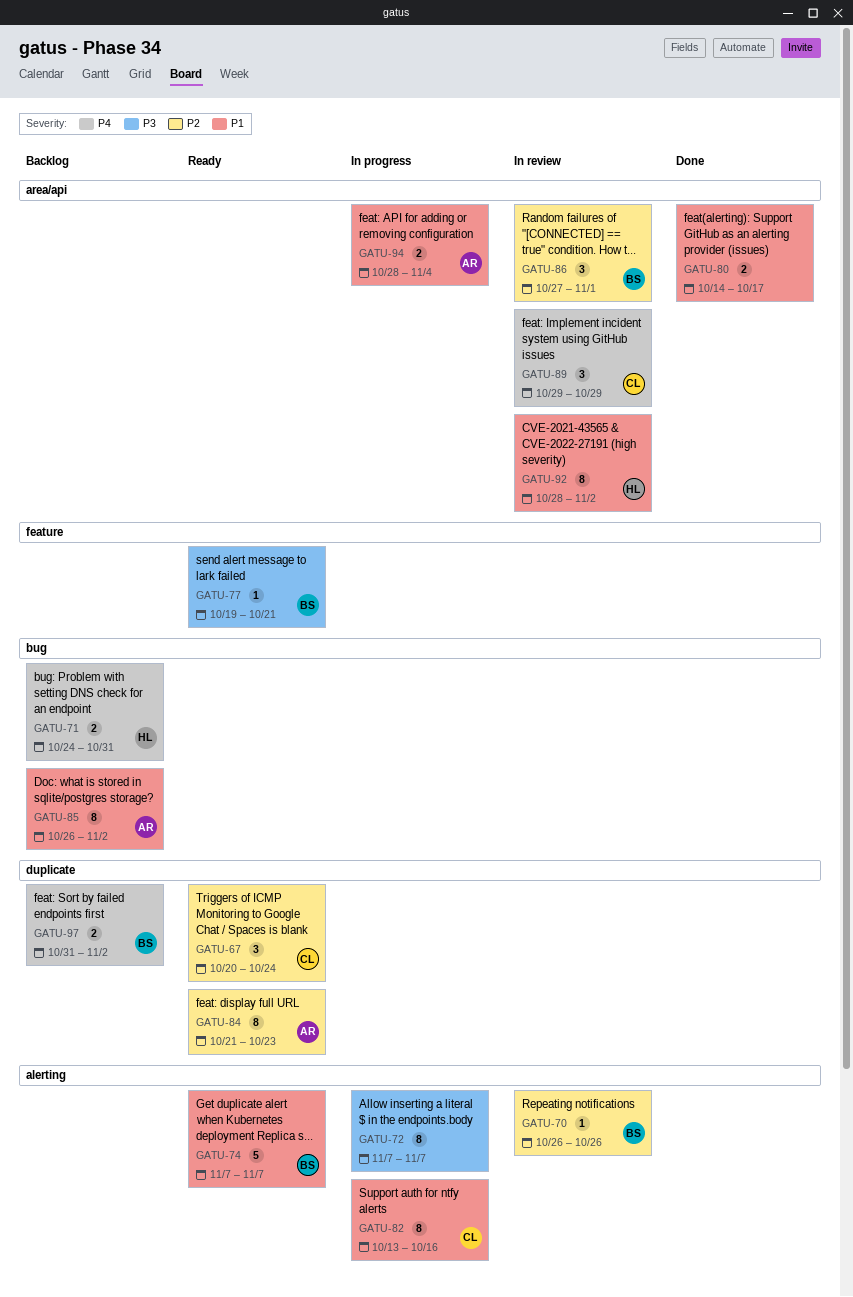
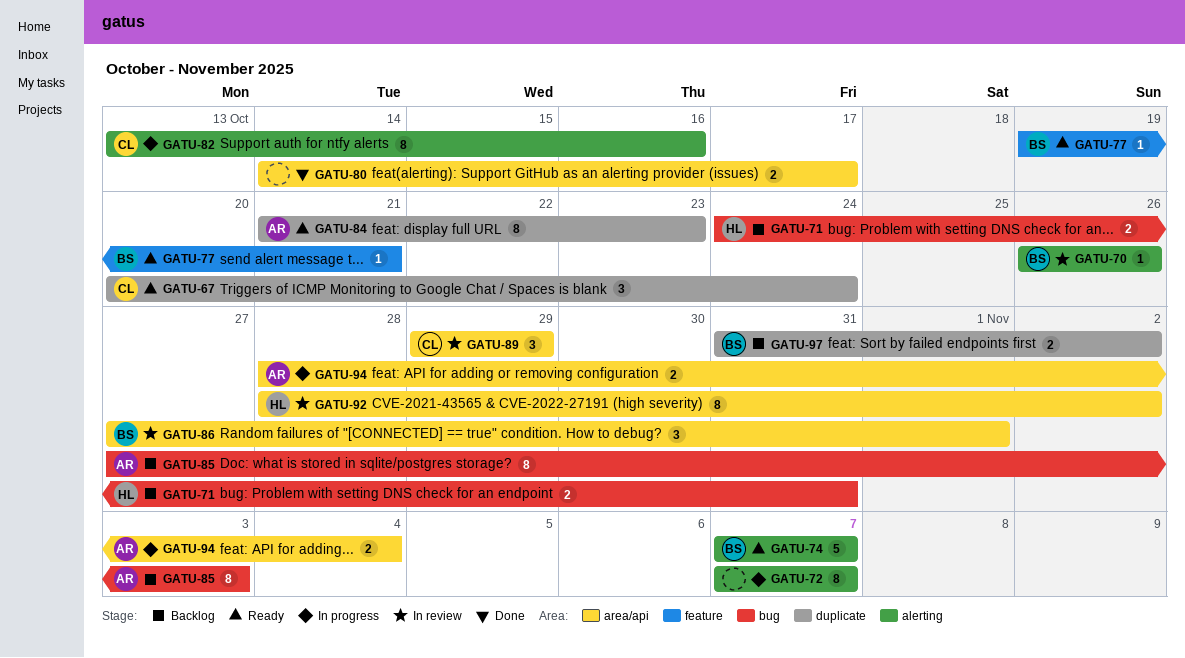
GATU-85, start: Oct 26 -> Oct 27
GATU-85, due: Nov 2 -> Nov 3

